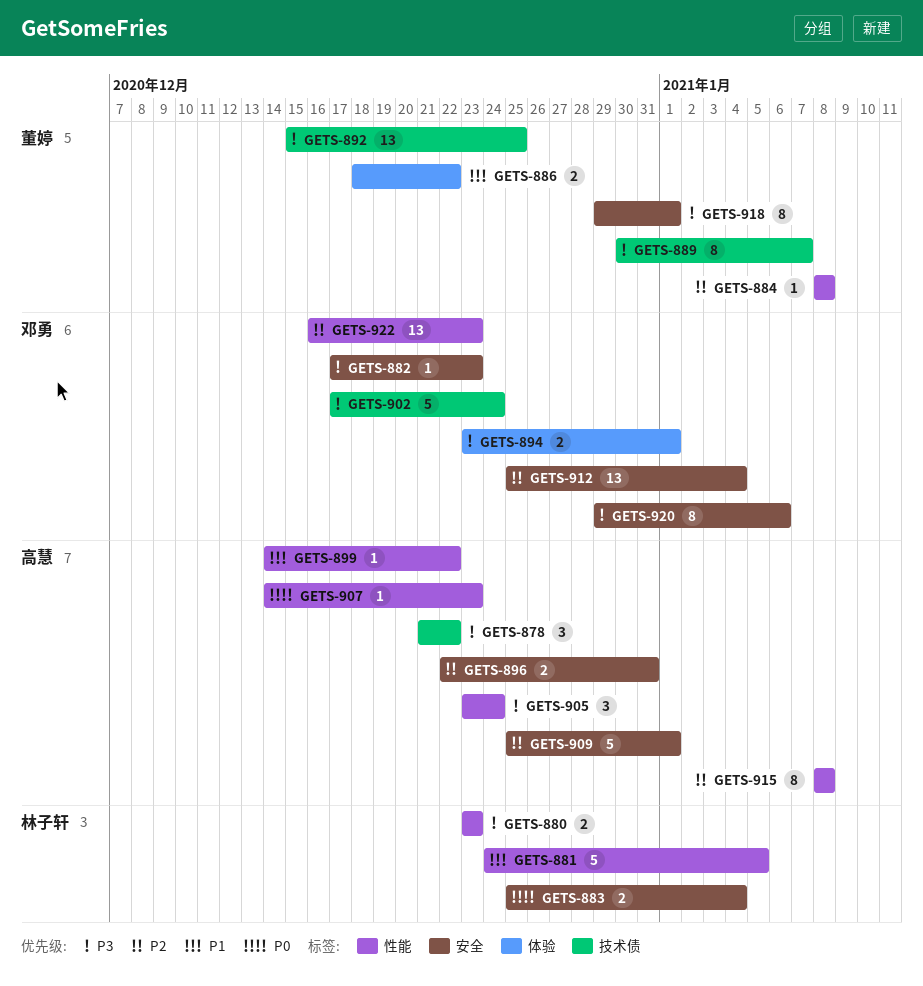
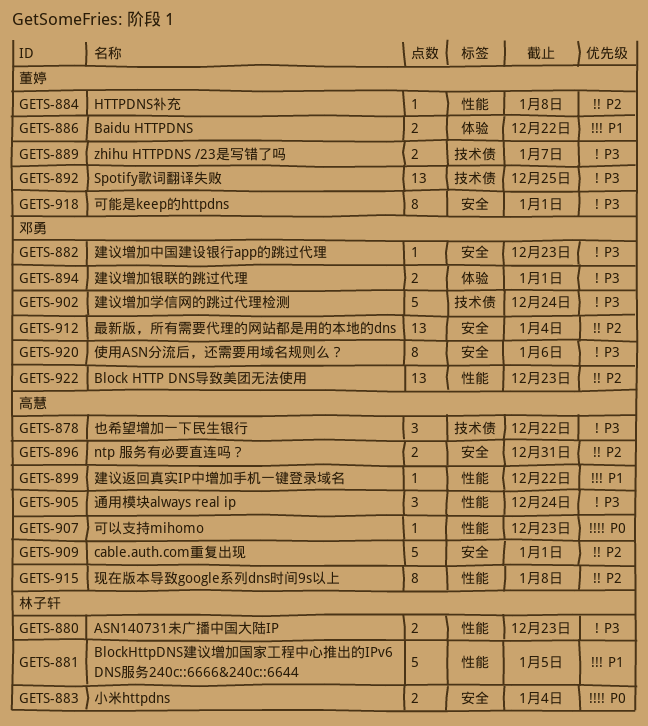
GETS-889, estimate: 8 -> 2

